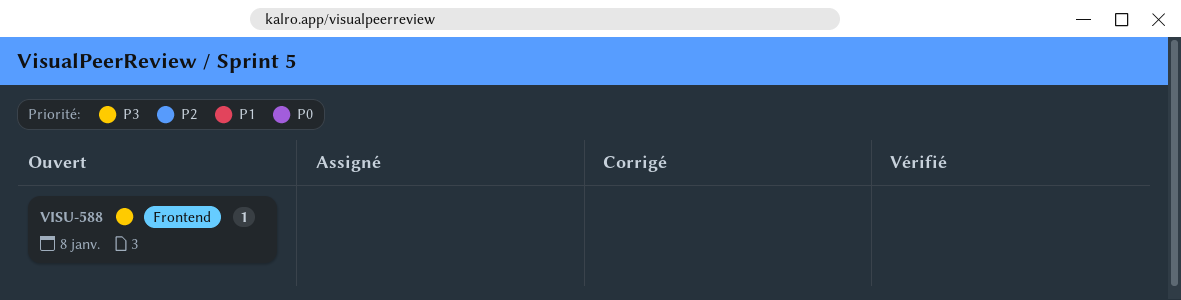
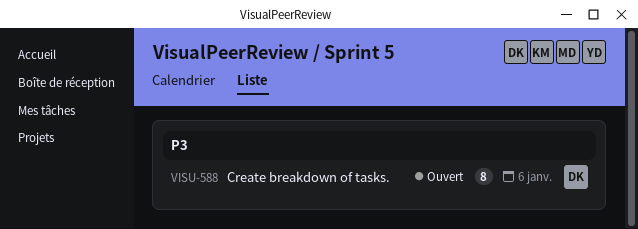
VISU-588, estimate: 1 -> 8
VISU-588, due: Jan 8 -> Jan 6

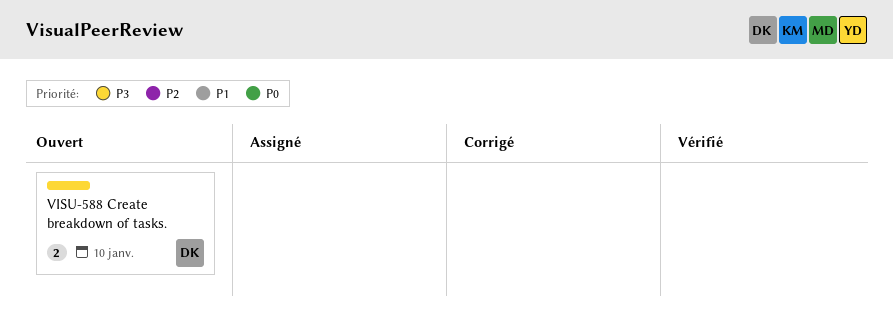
VISU-588, estimate: 8 -> 2
VISU-588, due: Jan 6 -> Jan 10

